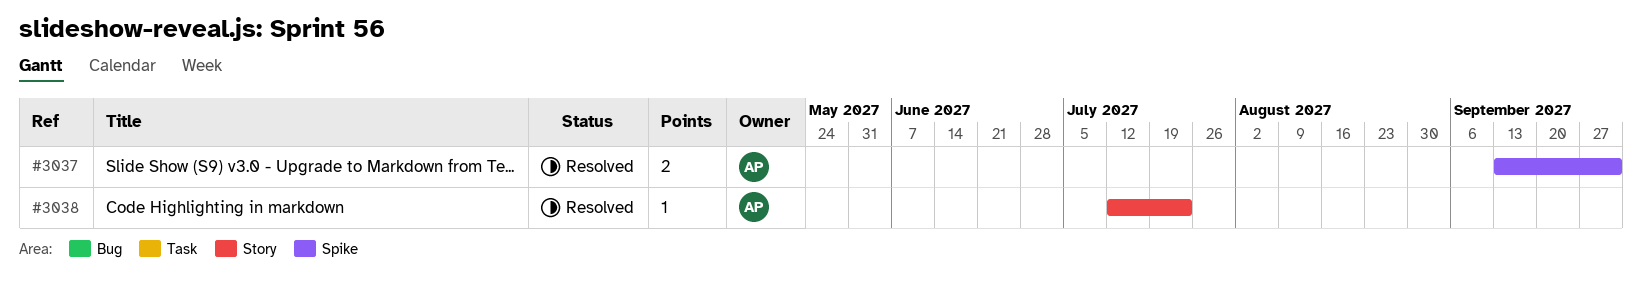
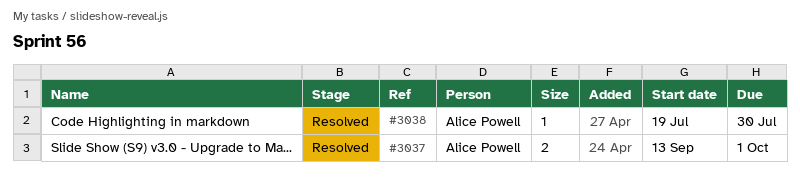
#3038, start: Jul 12 -> Jul 19
#3038, due: Jul 23 -> Jul 30

